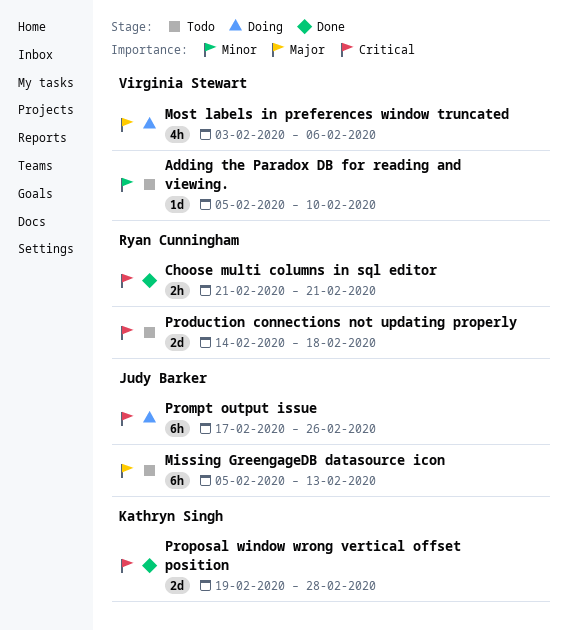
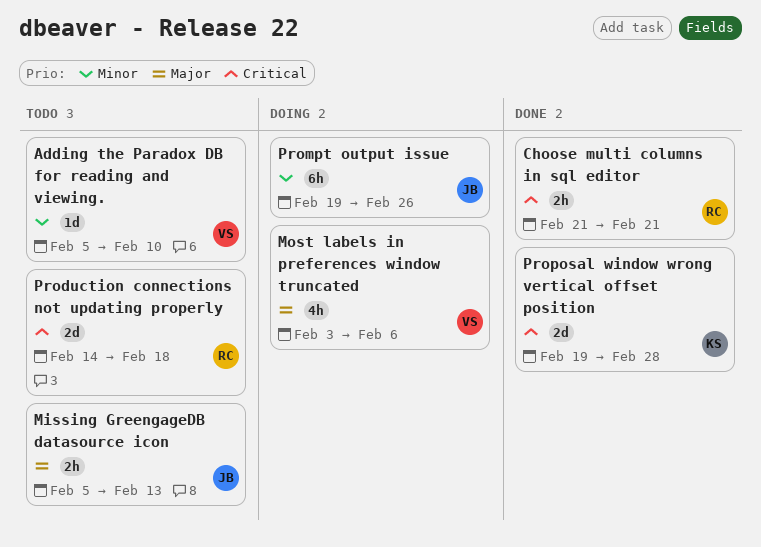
Missing GreengageDB datasource icon, estimate: 6h -> 2h
Prompt output issue, priority: Critical -> Minor
Prompt output issue, start: Feb 17 -> Feb 19

